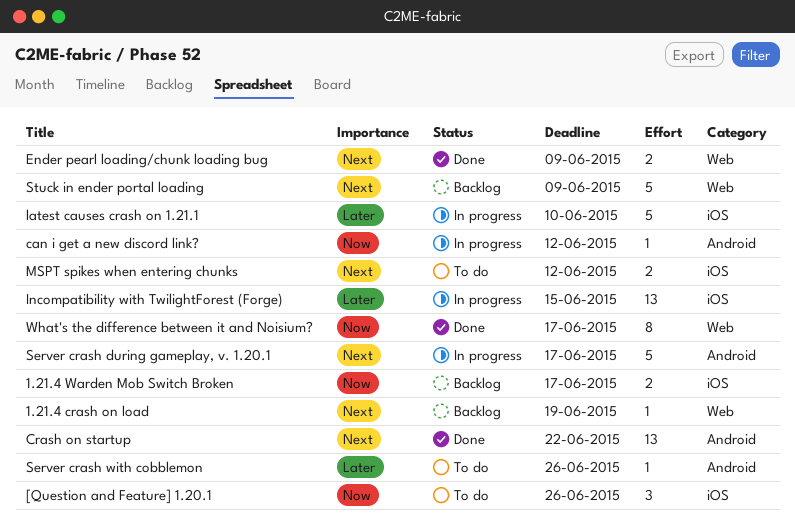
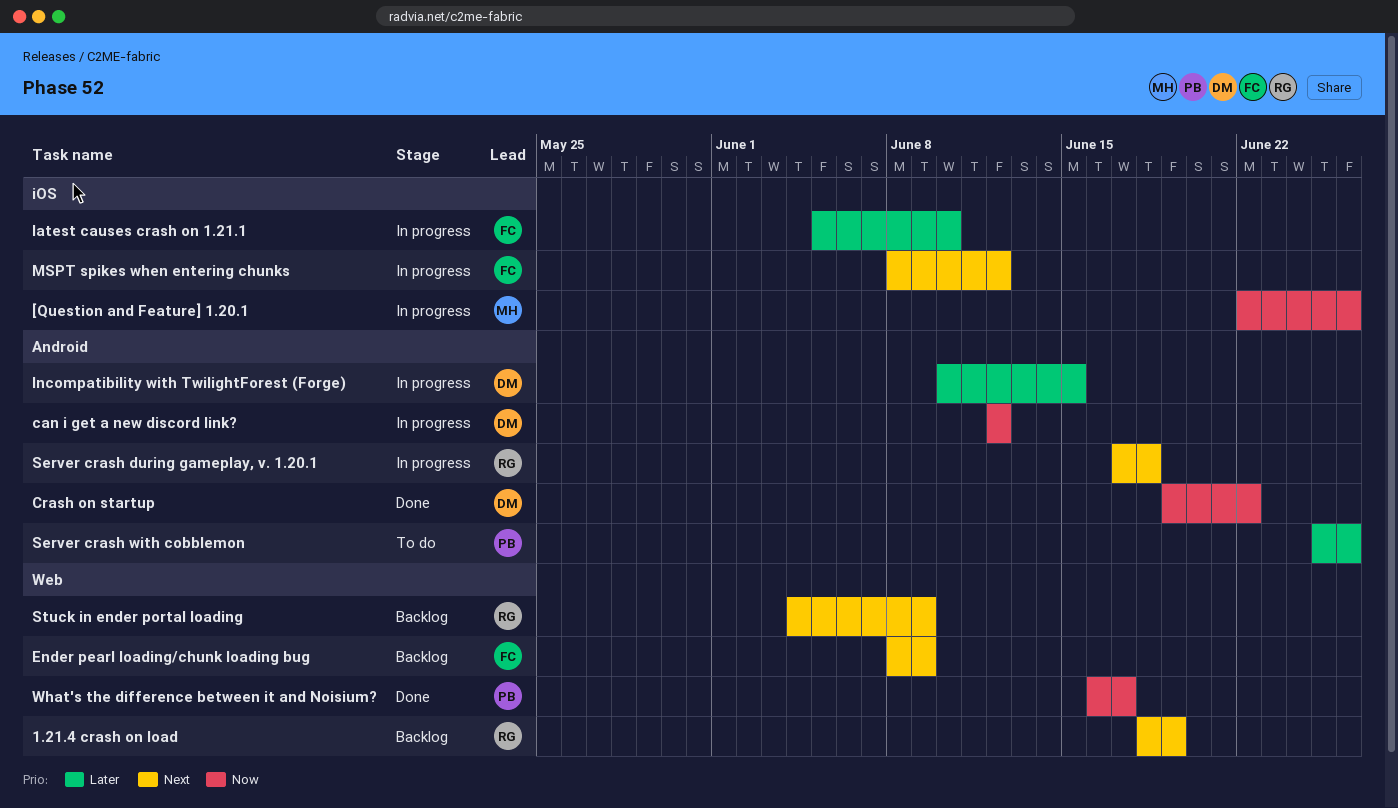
1.21.4 Warden Mob Switch Broken: present -> none
[Question and Feature] 1.20.1, status: To do -> In progress
Crash on startup, priority: Next -> Now
Ender pearl loading/chunk loading bug, status: Done -> Backlog
Incompatibility with TwilightForest (Forge), label: iOS -> Android
MSPT spikes when entering chunks, status: To do -> In progress
Server crash during gameplay, v. 1.20.1, due: Jun 17 -> Jun 18

